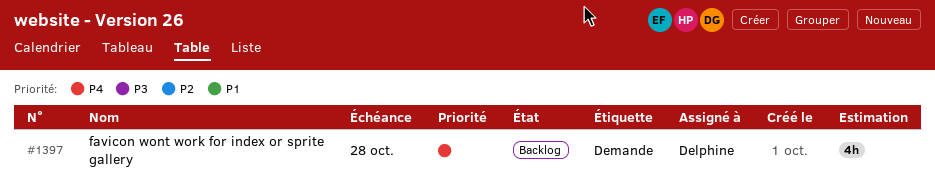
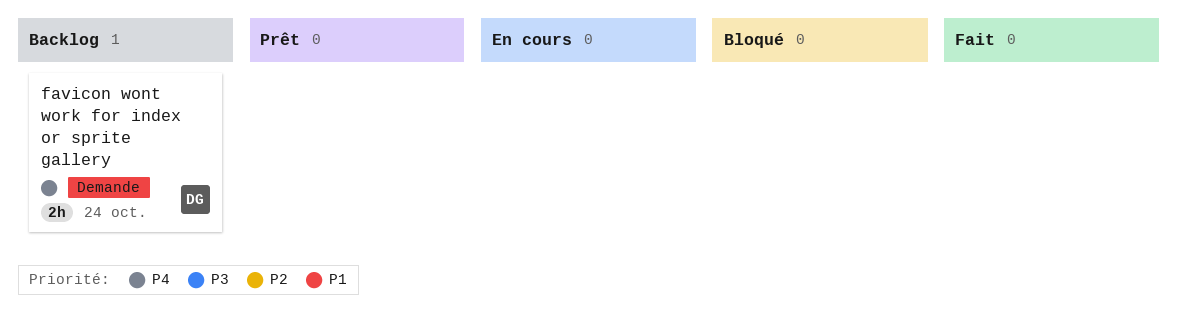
favicon wont work for index or sprite gallery, estimate: 4h -> 2h
favicon wont work for index or sprite gallery, due: Oct 28 -> Oct 24

